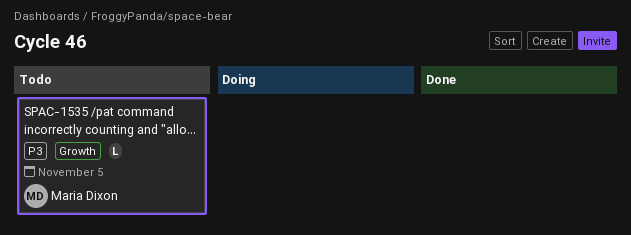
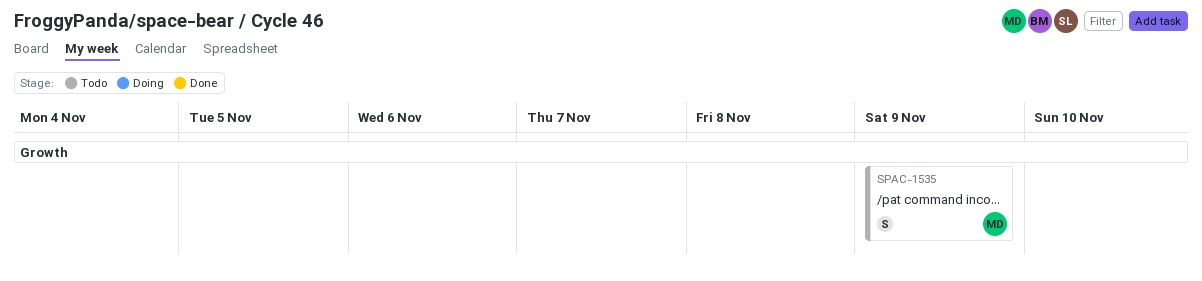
SPAC-1535, estimate: L -> S
SPAC-1535, due: Nov 5 -> Nov 9

